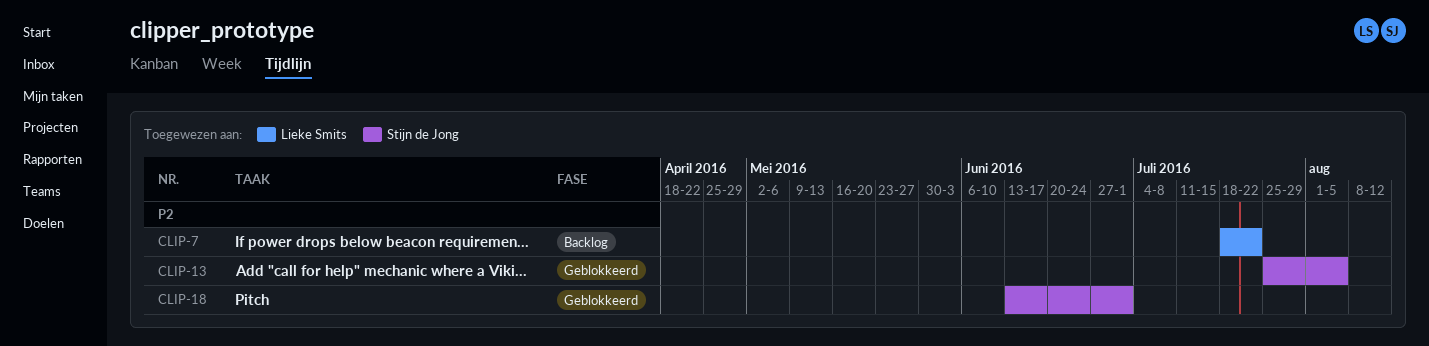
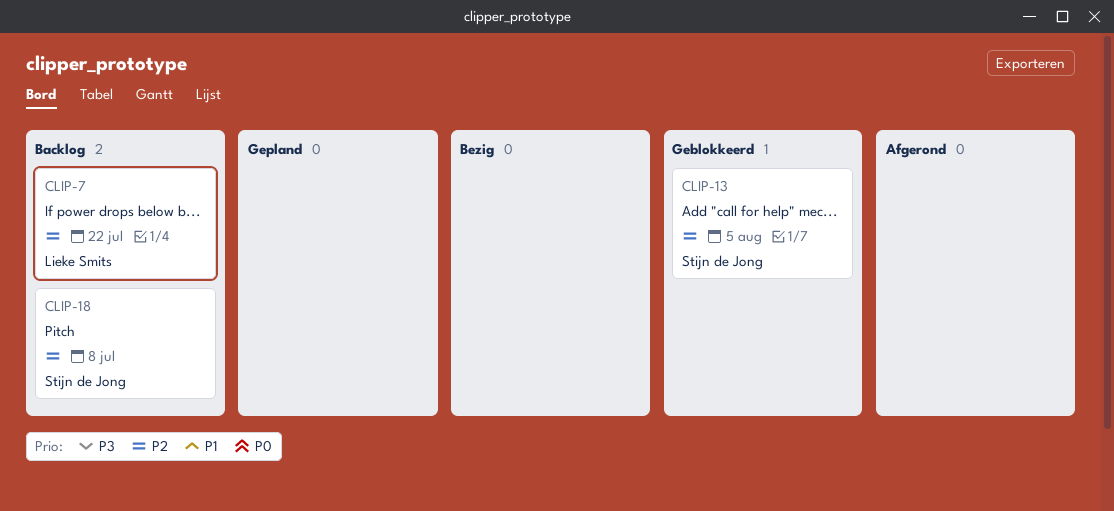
CLIP-18, status: Geblokkeerd -> Backlog
CLIP-18, due: Jul 1 -> Jul 8

